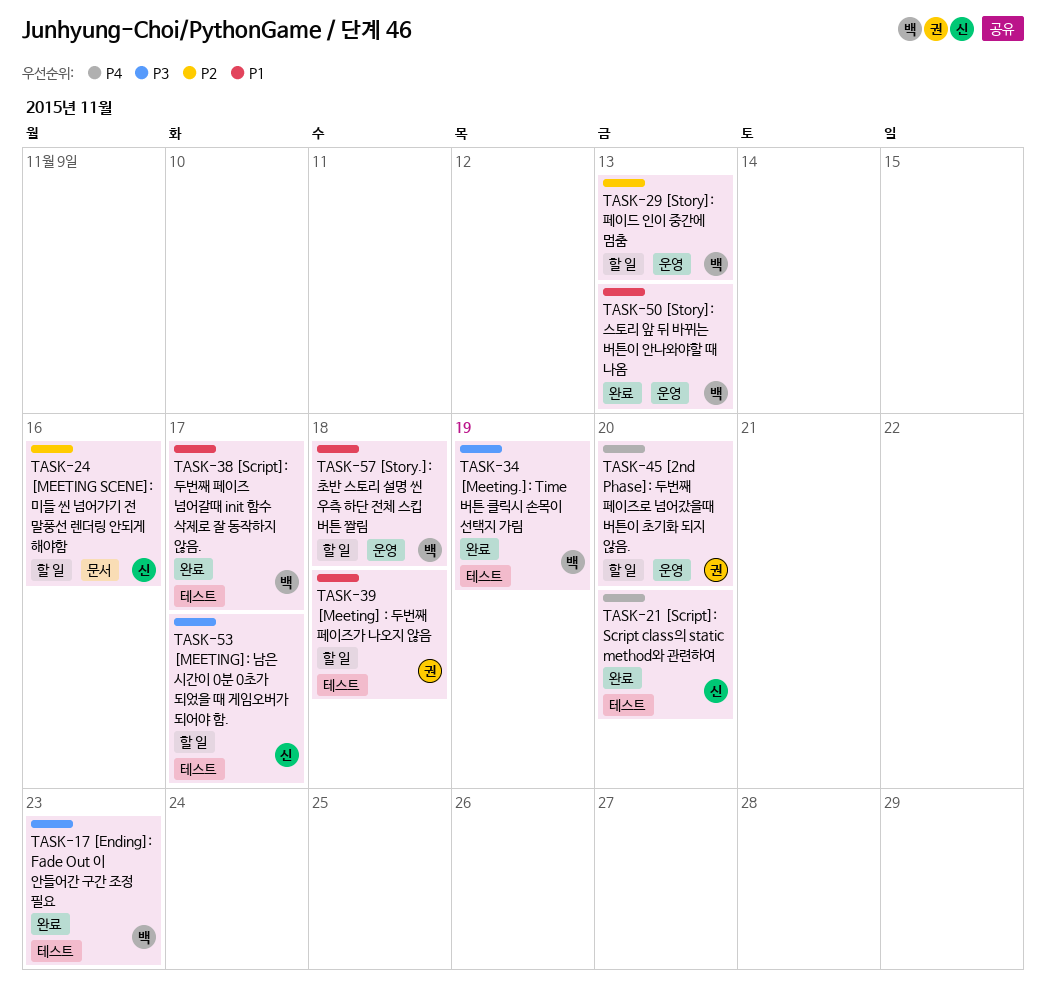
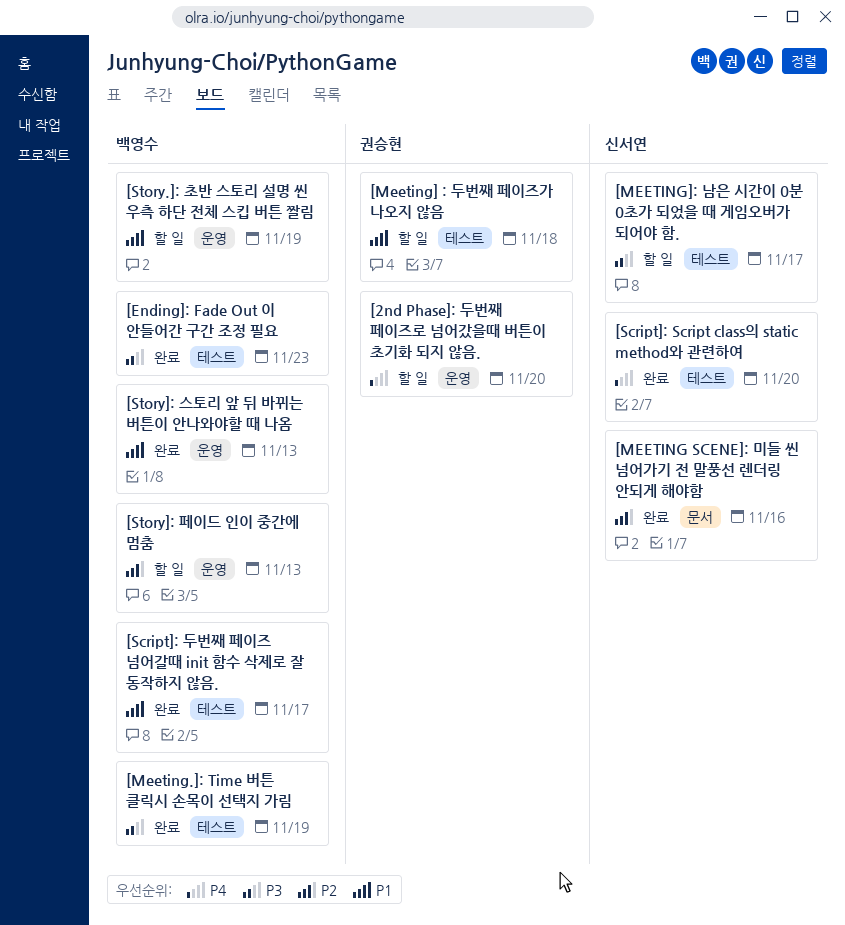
[MEETING SCENE]: 미들 씬 넘어가기 전 말풍선 렌더링 안되게 해야함, status: 할 일 -> 완료
[Story.]: 초반 스토리 설명 씬 우측 하단 전체 스킵 버튼 짤림, due: Nov 18 -> Nov 19

